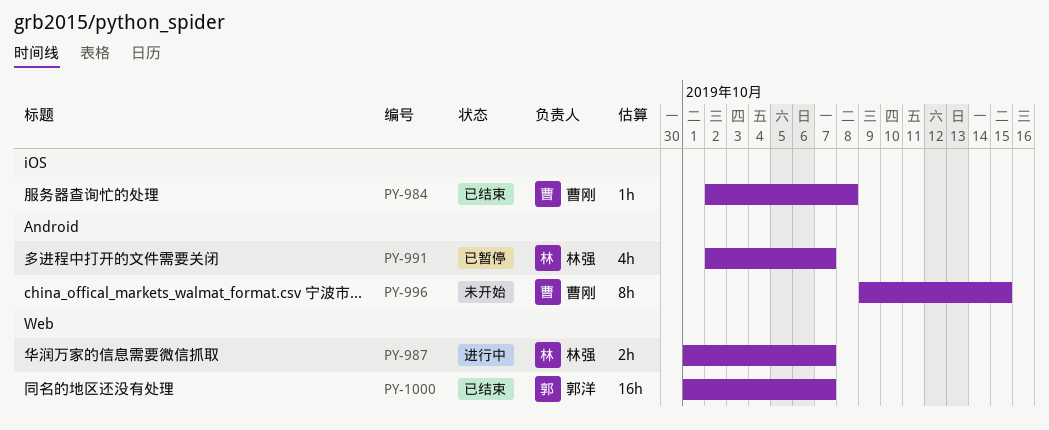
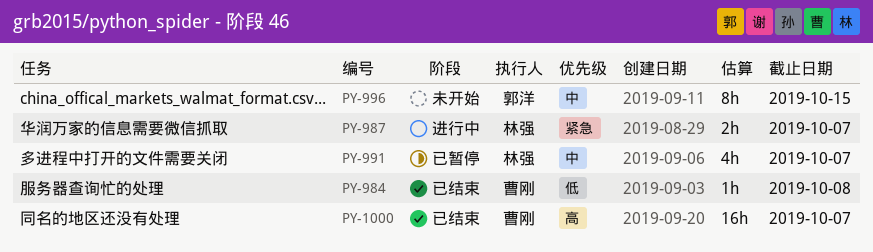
PY-996, owner: 曹刚 -> 郭洋
PY-1000, owner: 郭洋 -> 曹刚

